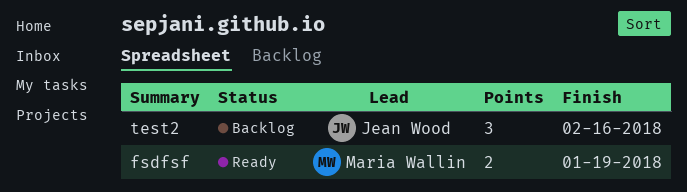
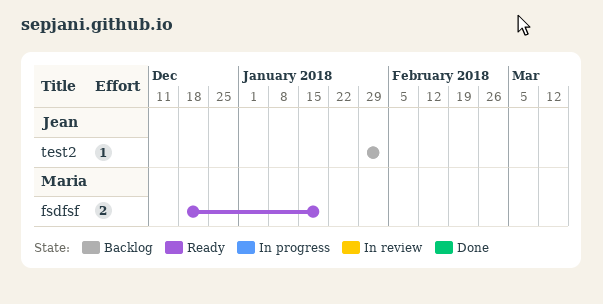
test2, estimate: 3 -> 1
test2, due: Feb 16 -> Feb 2

